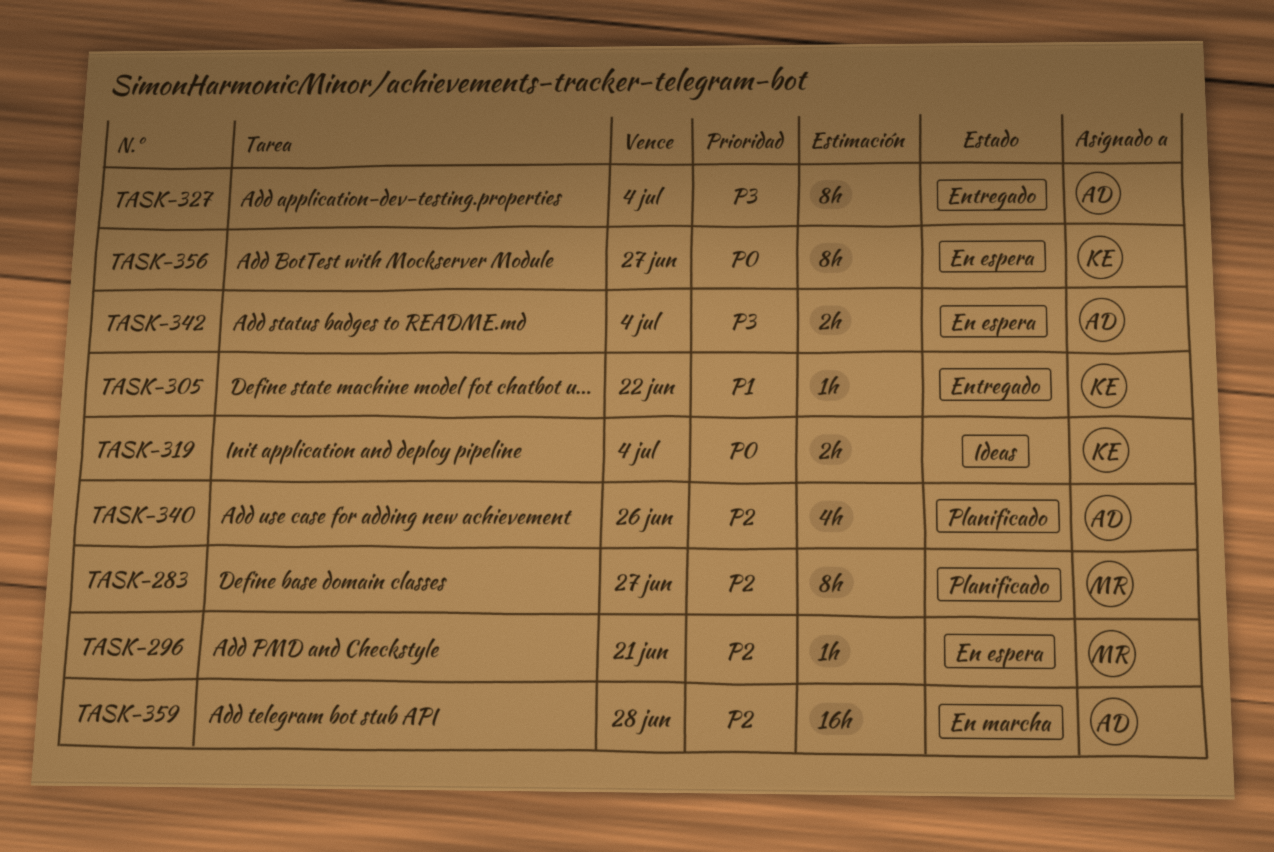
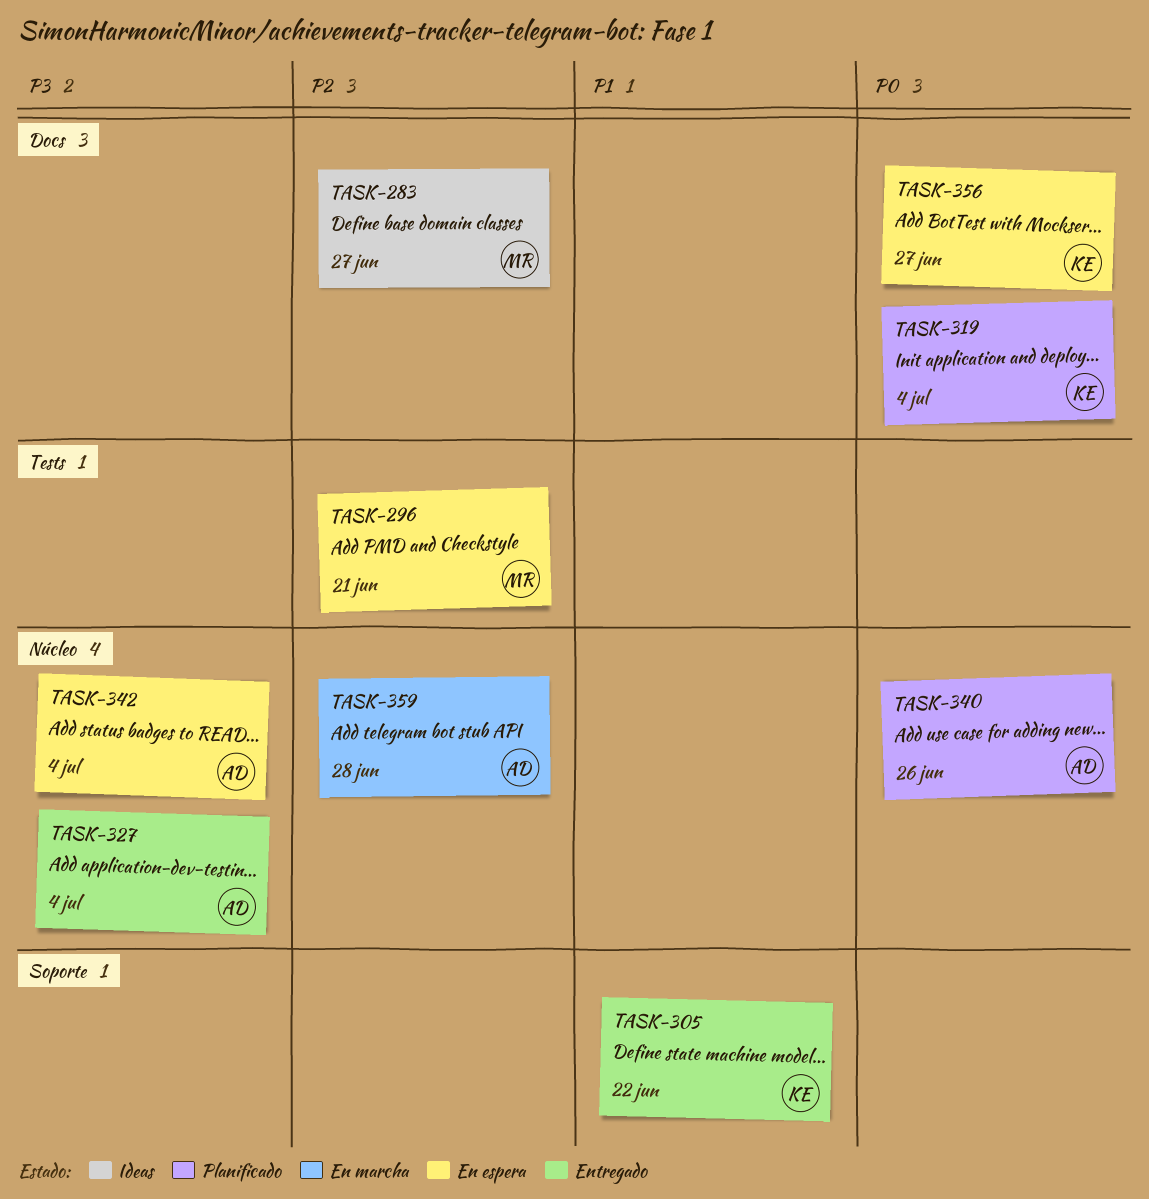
TASK-283, status: Planificado -> Ideas
TASK-319, status: Ideas -> Planificado
TASK-340, priority: P2 -> P0

